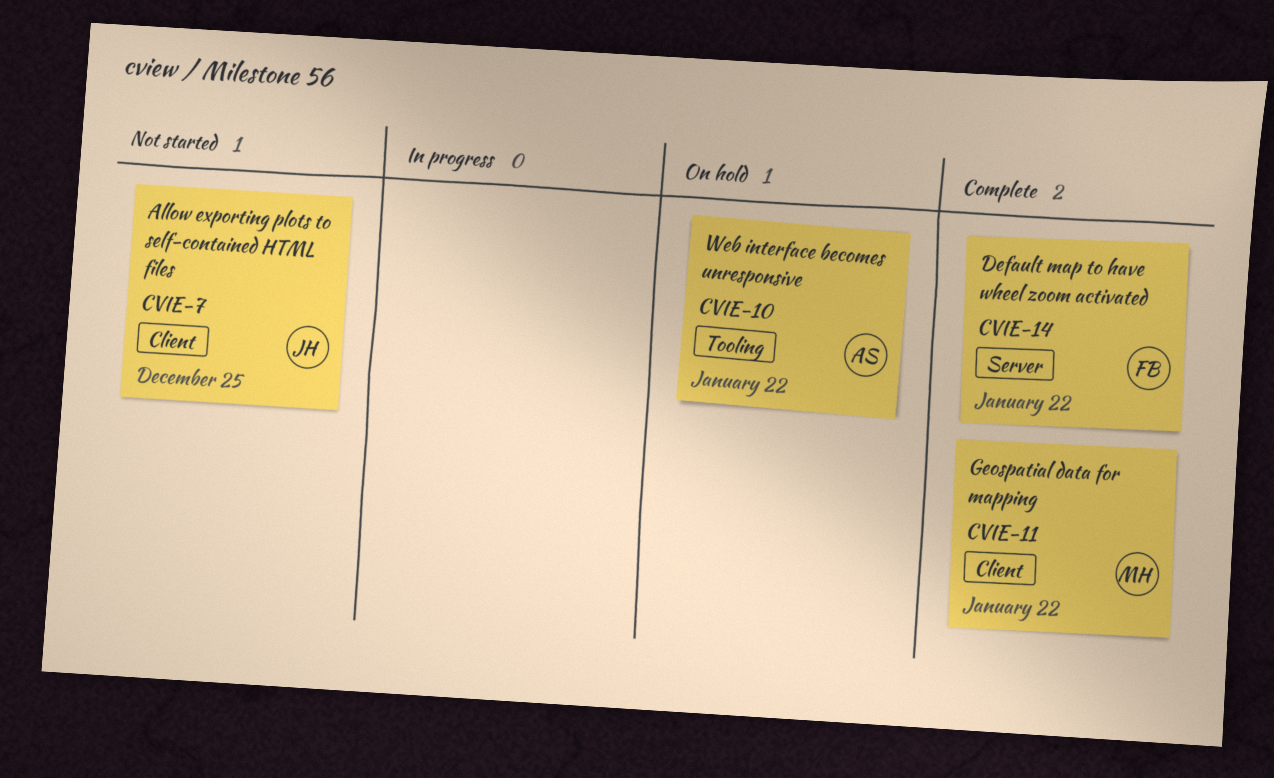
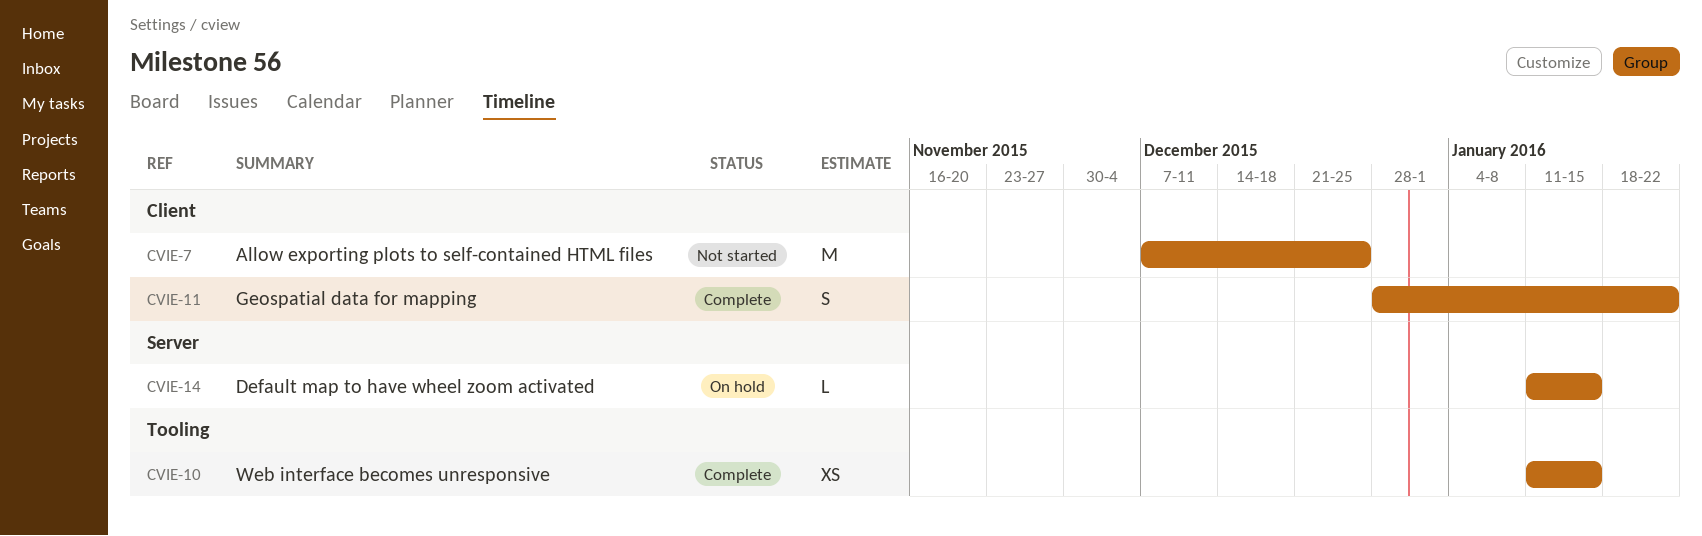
CVIE-10, status: On hold -> Complete
CVIE-10, due: Jan 22 -> Jan 15
CVIE-14, status: Complete -> On hold
CVIE-14, due: Jan 22 -> Jan 15

